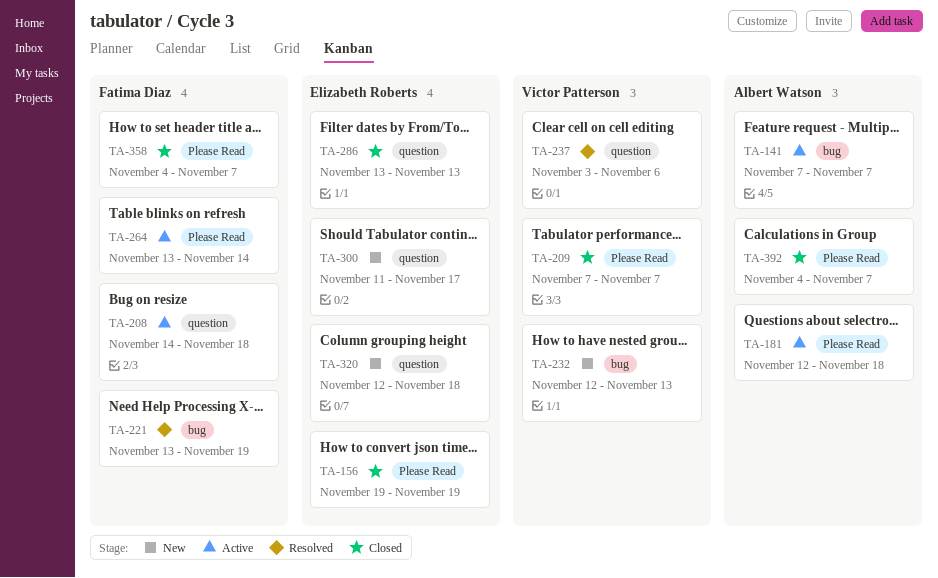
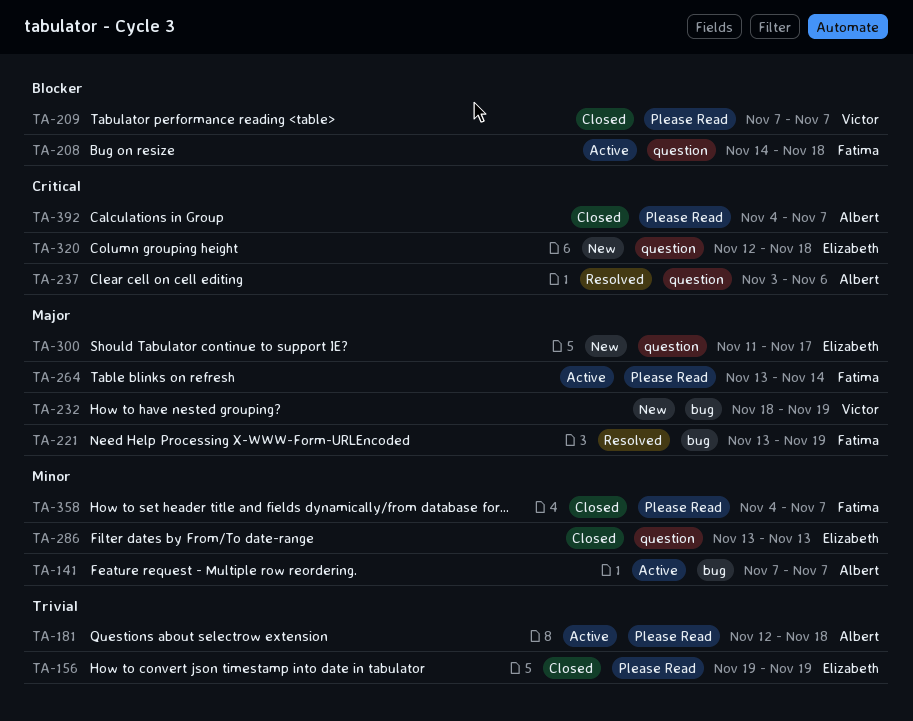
TA-232, start: Nov 12 -> Nov 18
TA-232, due: Nov 13 -> Nov 19
TA-237, owner: Victor Patterson -> Albert Watson

